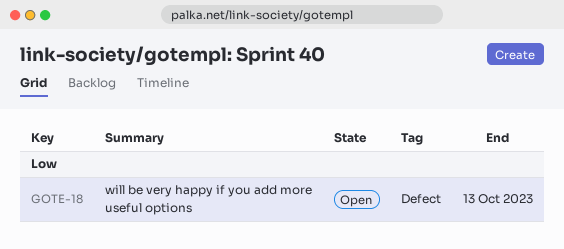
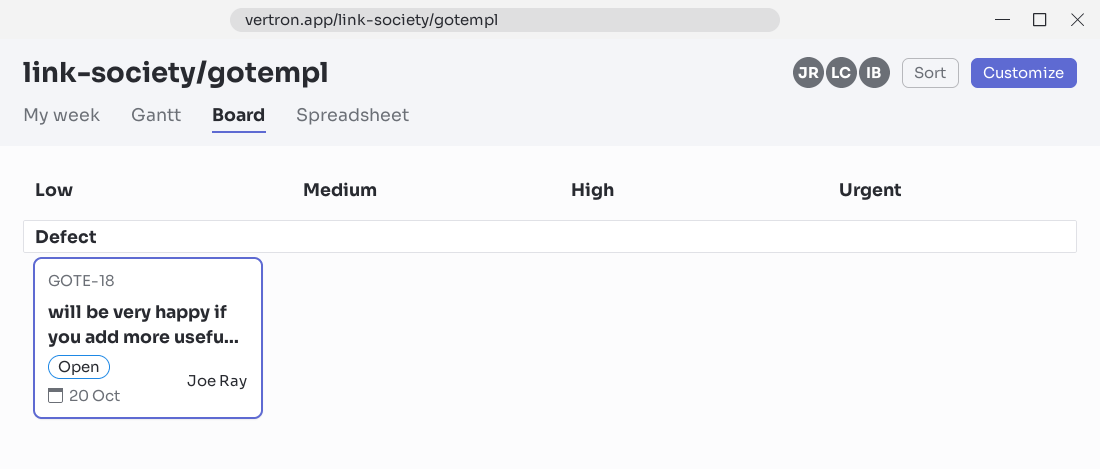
GOTE-18, due: Oct 13 -> Oct 20

